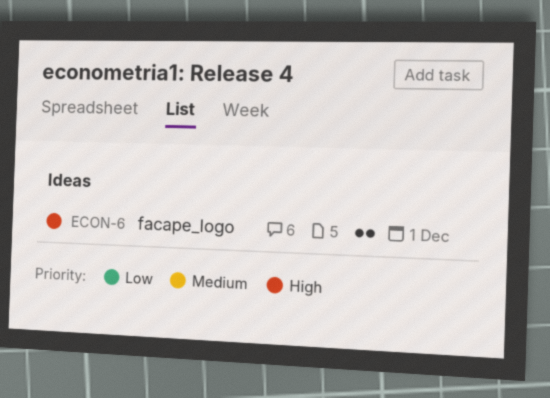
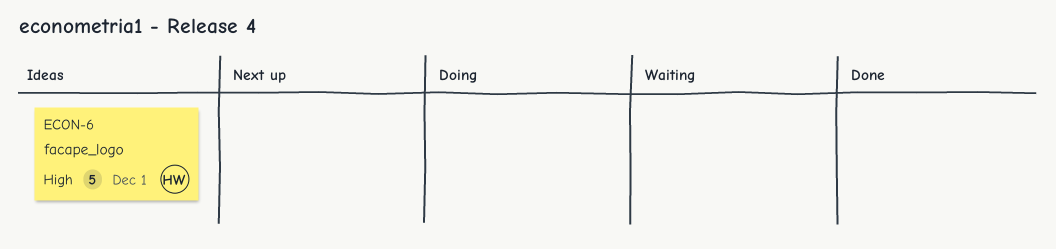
ECON-6, estimate: 2 -> 5

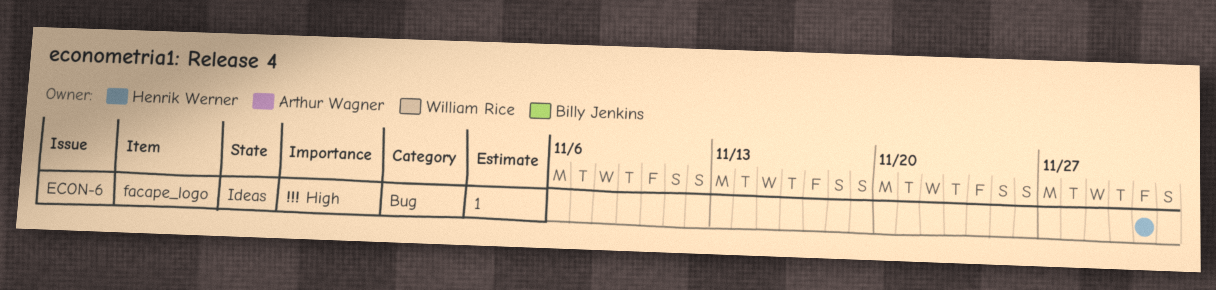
ECON-6, estimate: 5 -> 1

